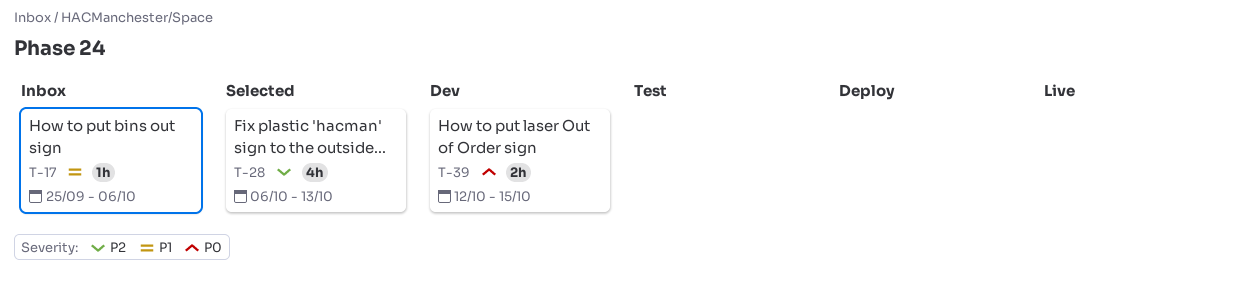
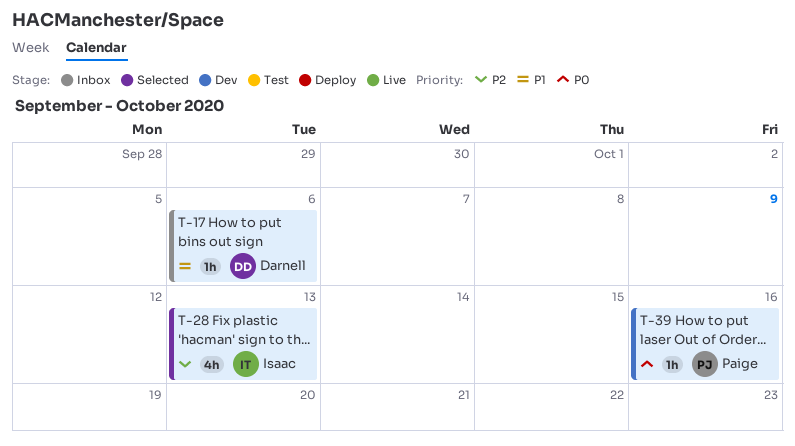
T-39, estimate: 2h -> 1h
T-39, due: Oct 15 -> Oct 16

